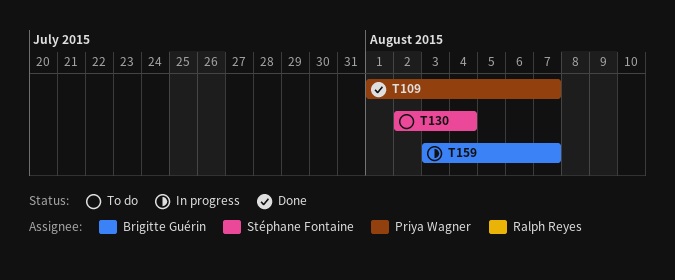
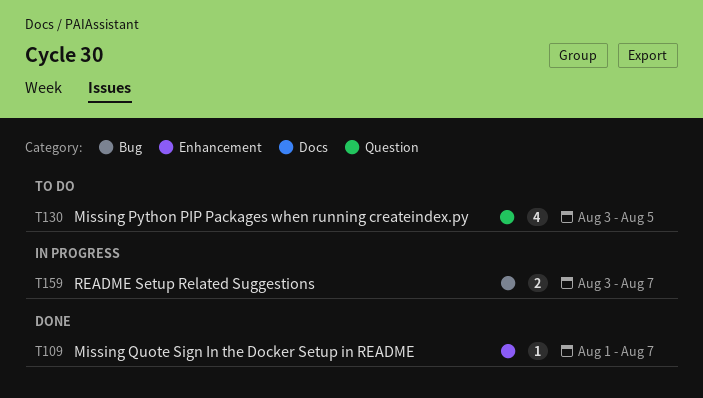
T130, start: Aug 2 -> Aug 3
T130, due: Aug 4 -> Aug 5

